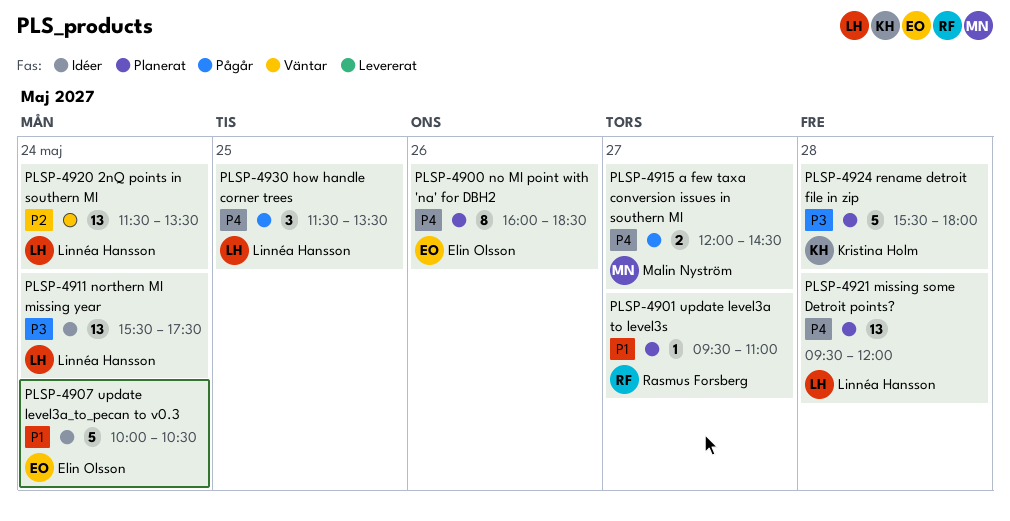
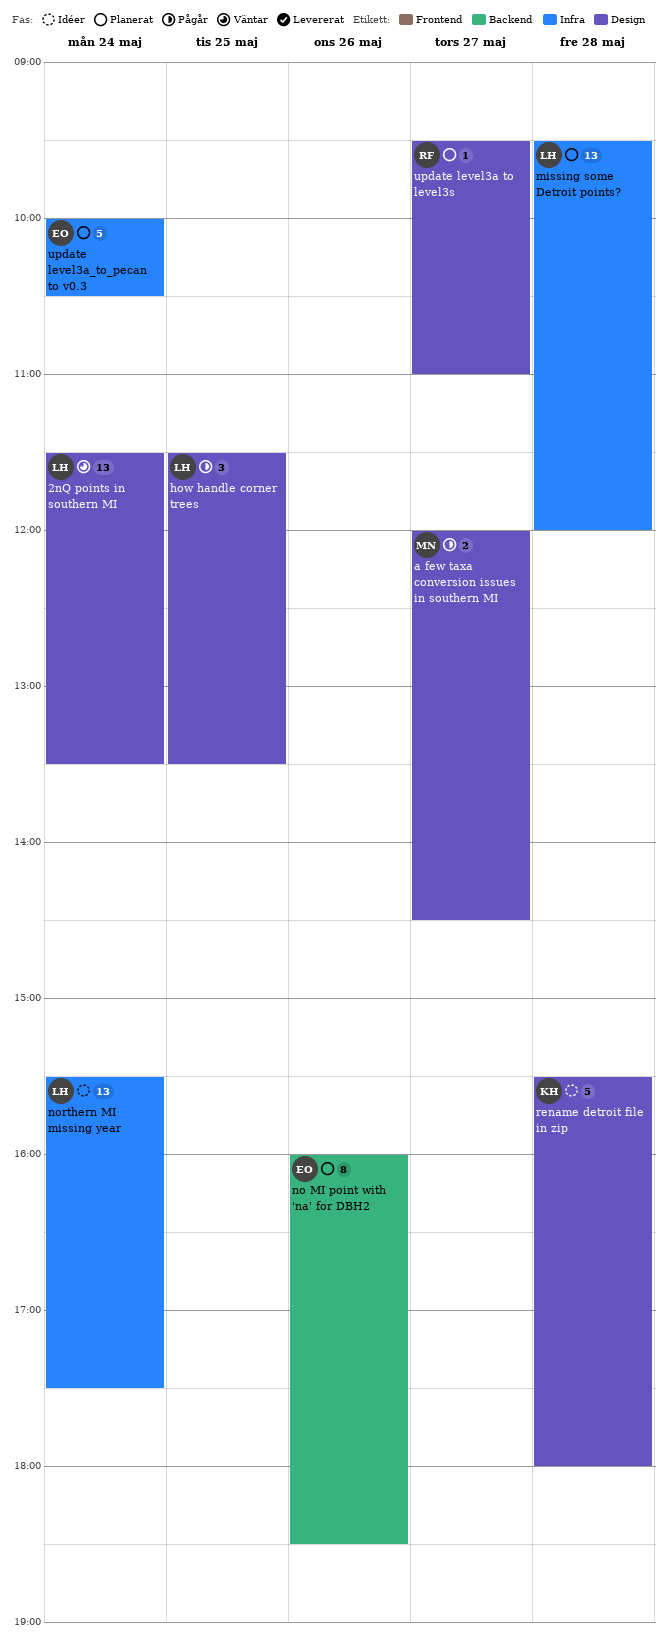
rename detroit file in zip, status: Planerat -> Idéer
update level3a_to_pecan to v0.3, status: Idéer -> Planerat

